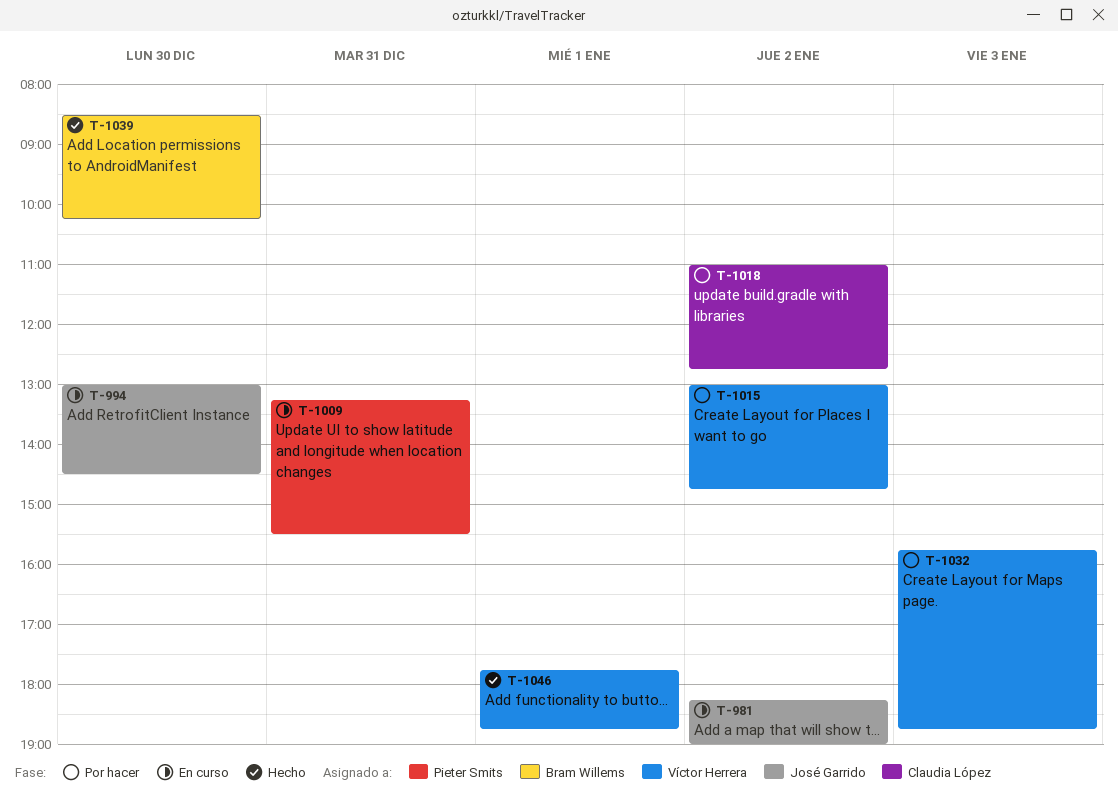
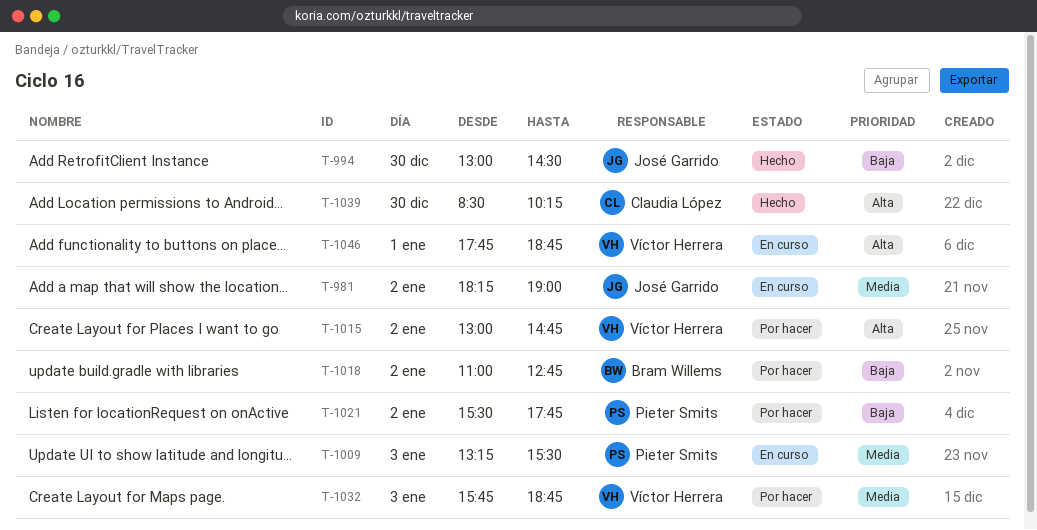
T-994, status: En curso -> Hecho
T-1009, day: Dec 31 -> Jan 3
T-1018, owner: Claudia López -> Bram Willems
T-1021: none -> present
T-1039, owner: Bram Willems -> Claudia López
T-1046, status: Hecho -> En curso

